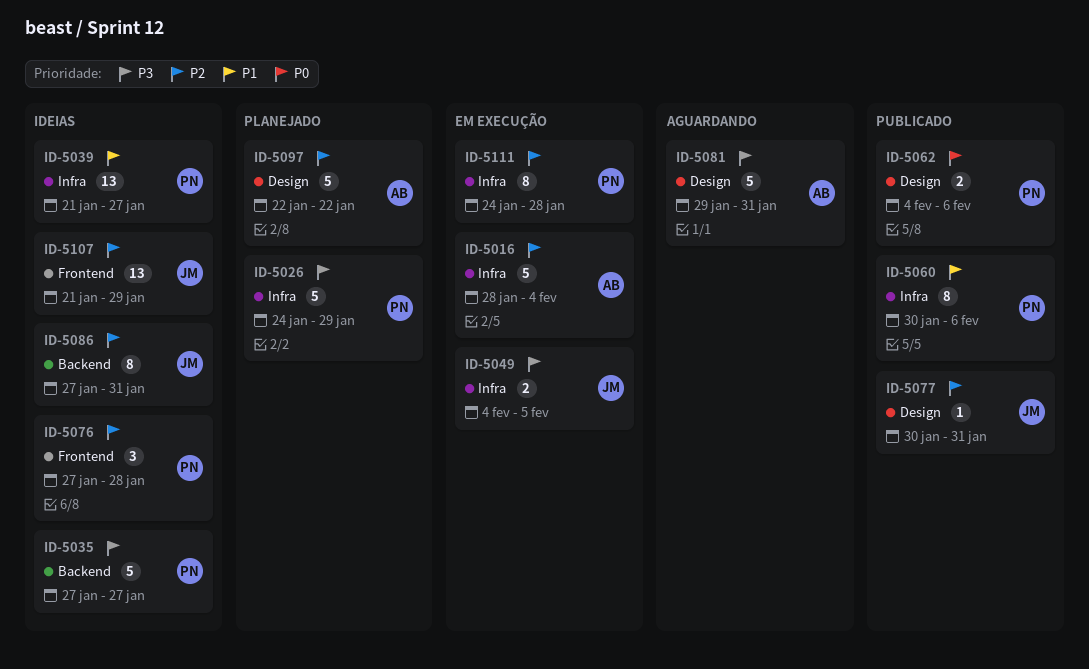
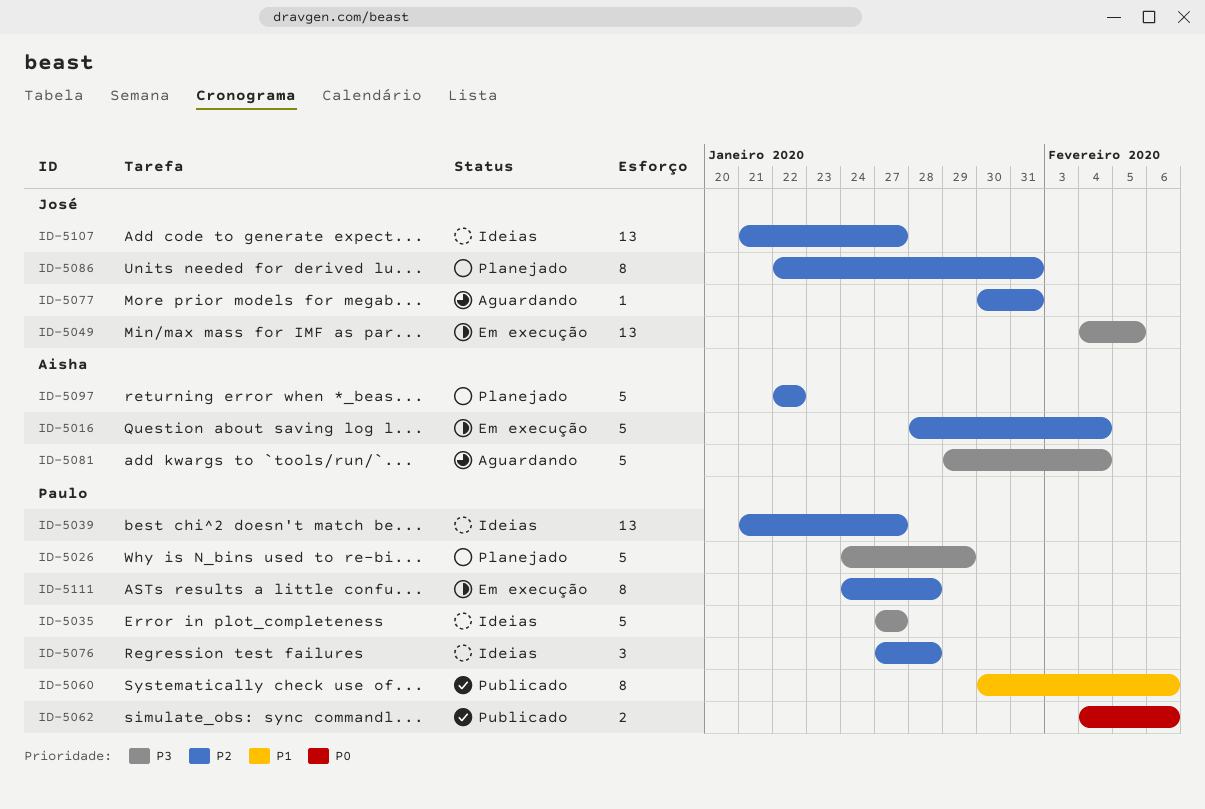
ID-5039, priority: P1 -> P2
ID-5049, estimate: 2 -> 13
ID-5077, status: Publicado -> Aguardando
ID-5081, due: Jan 31 -> Feb 4
ID-5086, status: Ideias -> Planejado
ID-5086, start: Jan 27 -> Jan 22
ID-5107, due: Jan 29 -> Jan 27

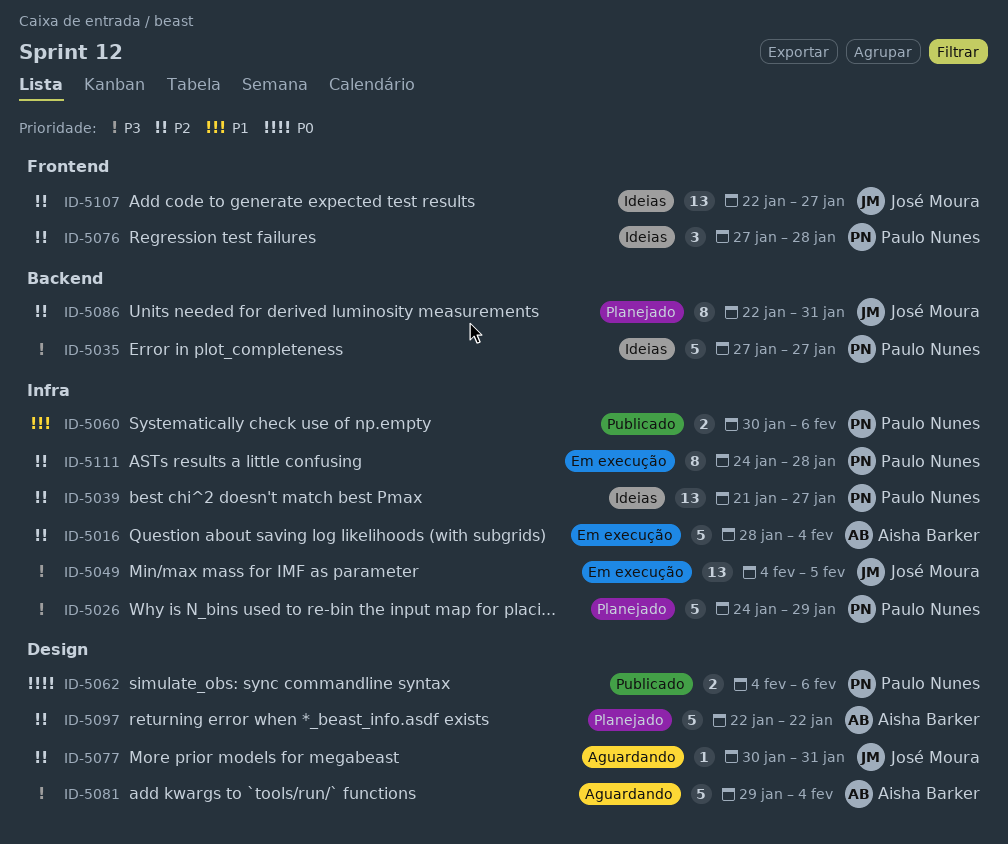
ID-5060, estimate: 8 -> 2
ID-5107, start: Jan 21 -> Jan 22

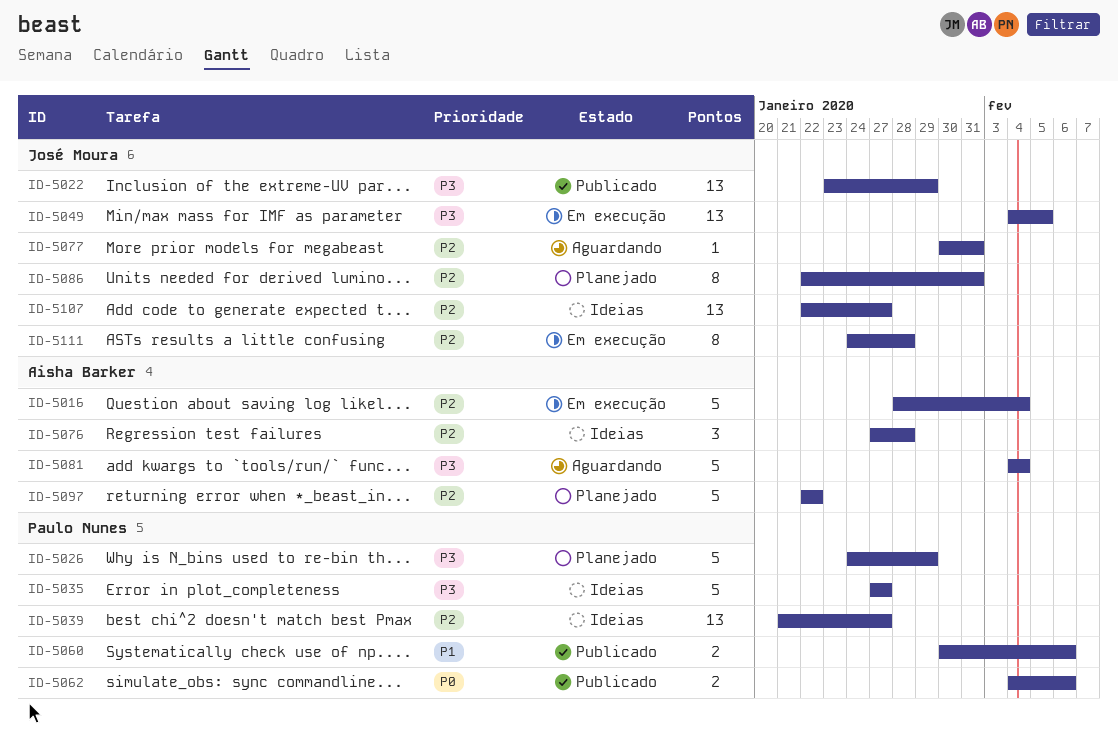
ID-5022: none -> present
ID-5076, owner: Paulo Nunes -> Aisha Barker
ID-5081, start: Jan 29 -> Feb 4
ID-5111, owner: Paulo Nunes -> José Moura

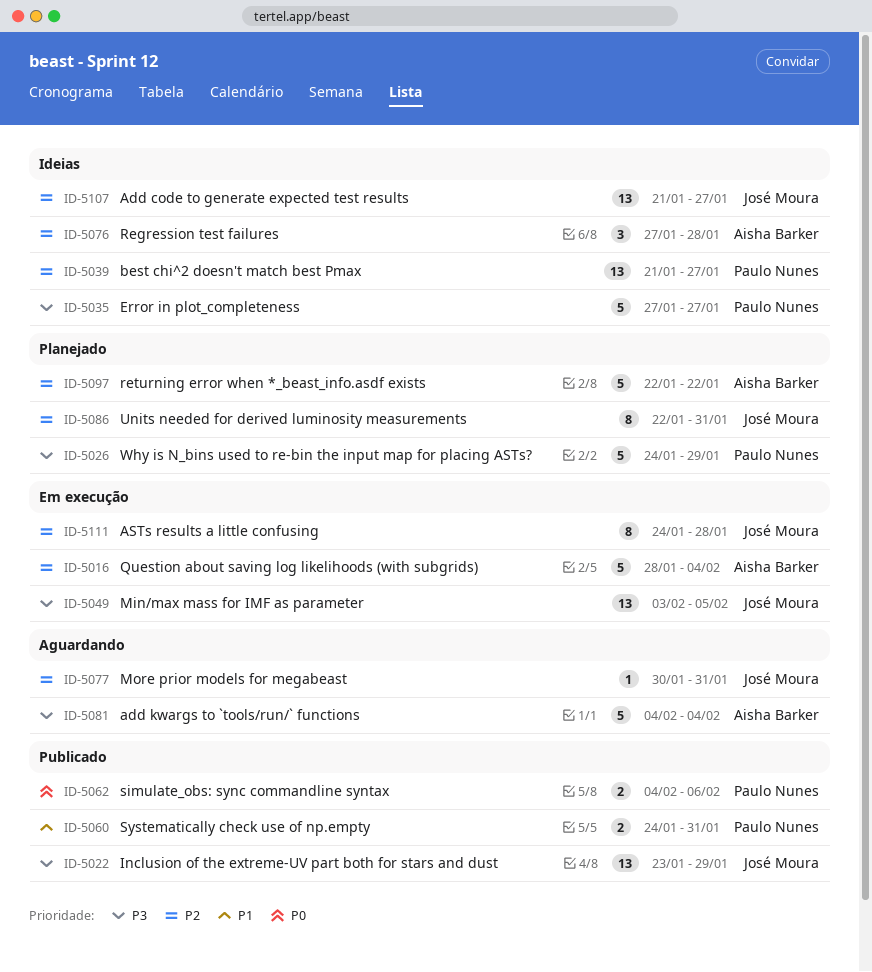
ID-5049, start: Feb 4 -> Feb 3
ID-5060, start: Jan 30 -> Jan 24
ID-5060, due: Feb 6 -> Jan 31
ID-5107, start: Jan 22 -> Jan 21

